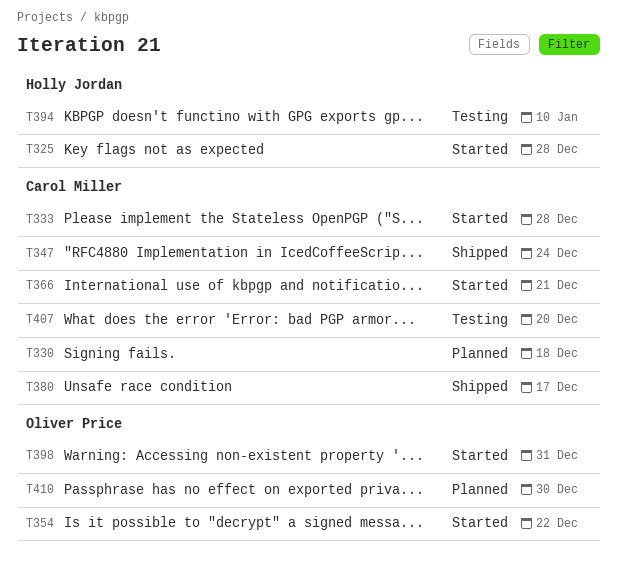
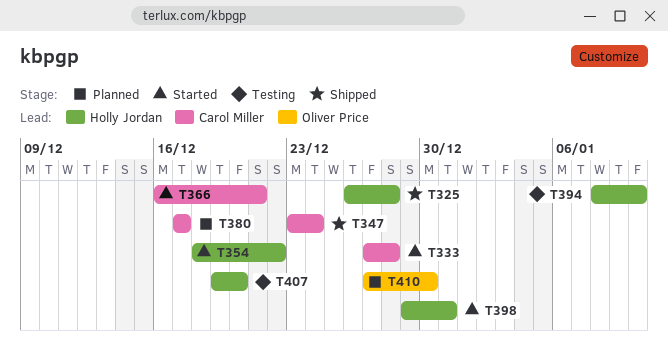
T325, status: Started -> Shipped
T330: present -> none
T354, owner: Oliver Price -> Holly Jordan
T380, status: Shipped -> Planned
T398, owner: Oliver Price -> Holly Jordan
T407, owner: Carol Miller -> Holly Jordan

